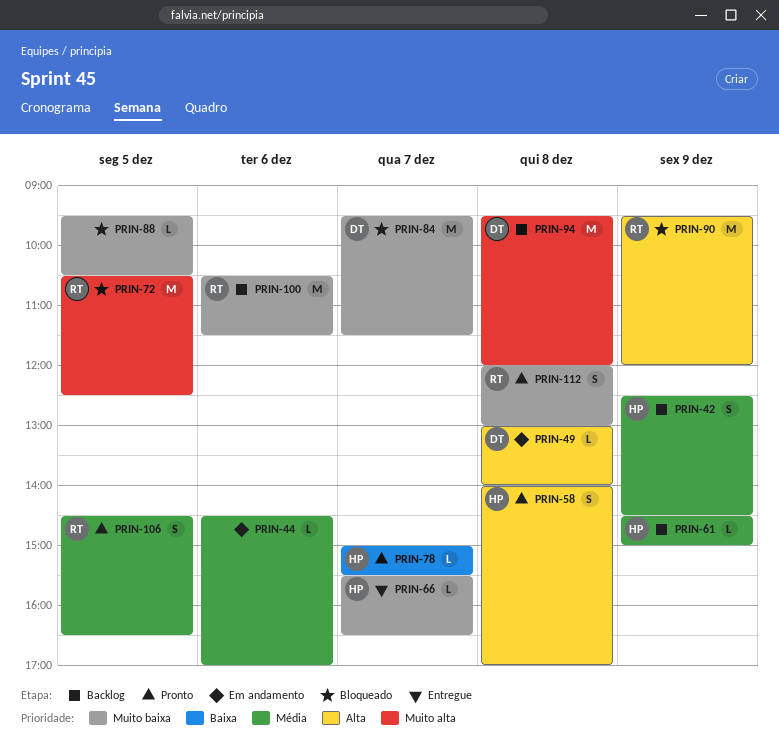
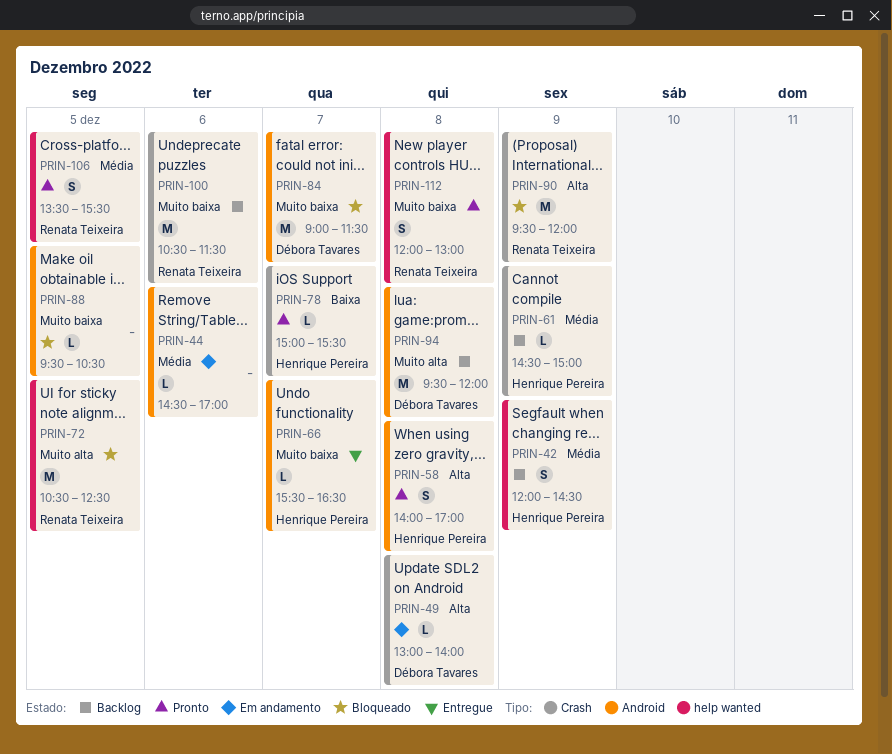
PRIN-42, begins: 12:30 -> 12:00
PRIN-84, begins: 09:30 -> 09:00
PRIN-106, begins: 14:30 -> 13:30
PRIN-106, ends: 16:30 -> 15:30

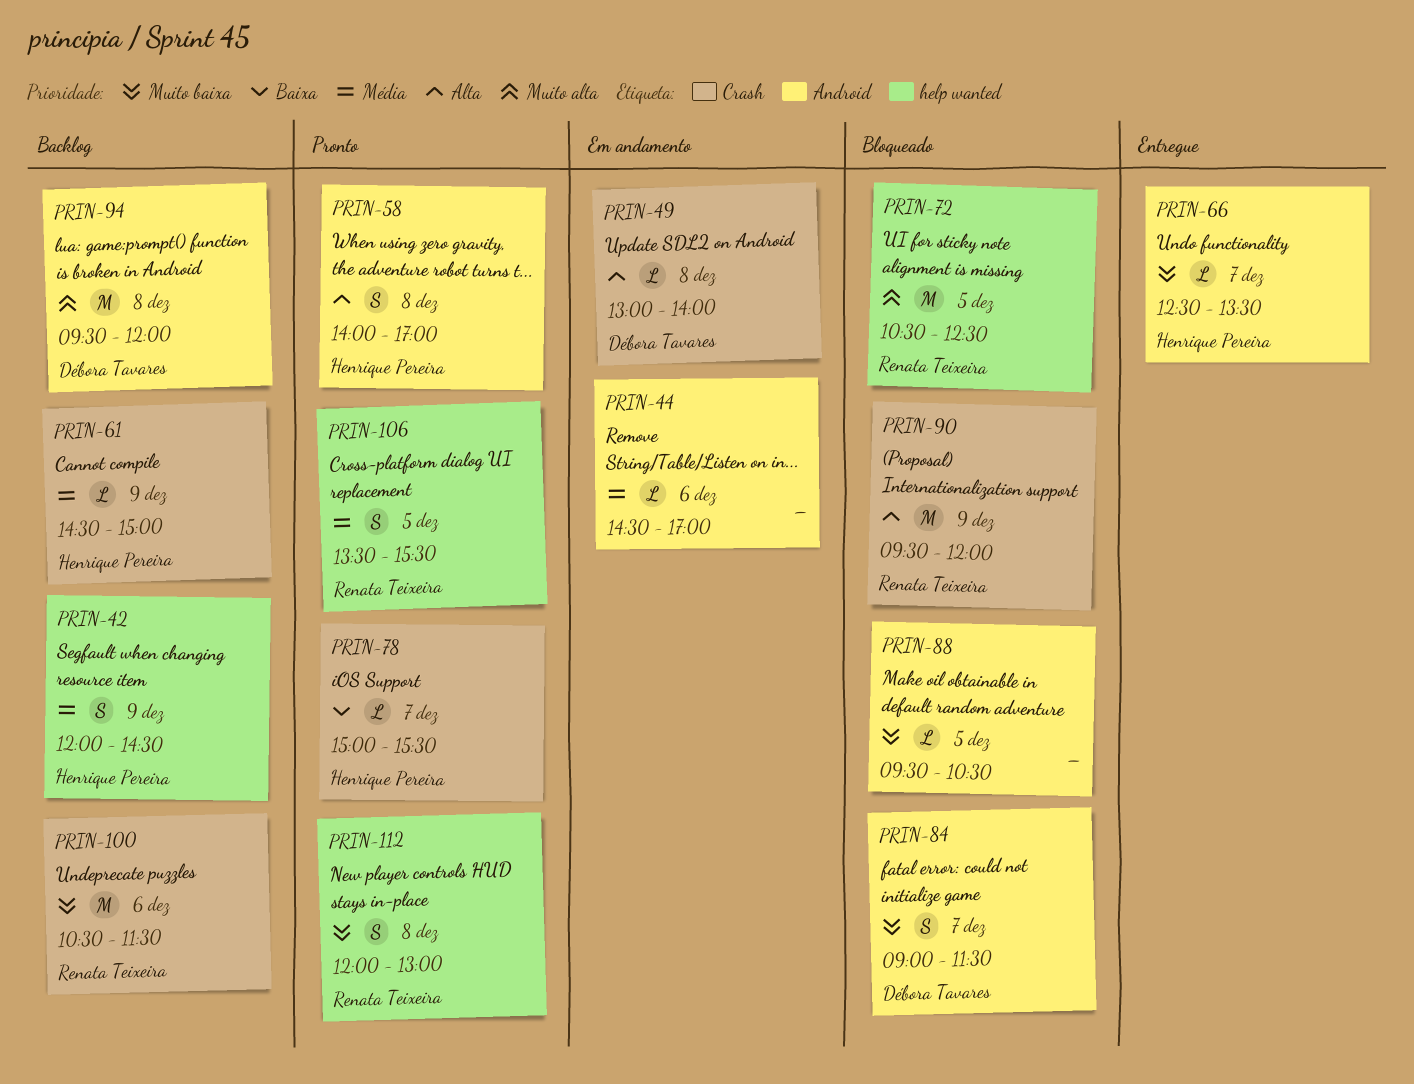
PRIN-66, begins: 15:30 -> 12:30
PRIN-66, ends: 16:30 -> 13:30
PRIN-84, estimate: M -> S

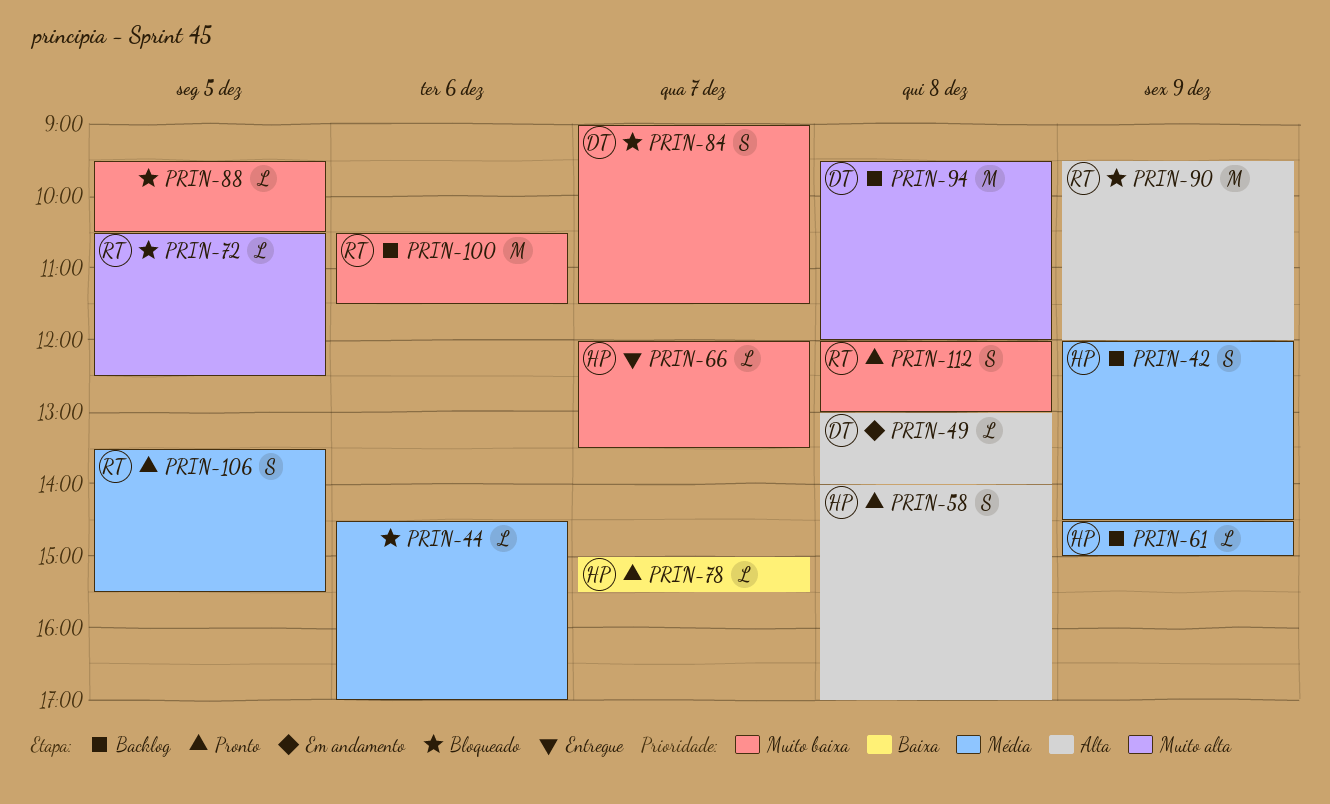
PRIN-44, status: Em andamento -> Bloqueado
PRIN-66, begins: 12:30 -> 12:00
PRIN-72, estimate: M -> L

